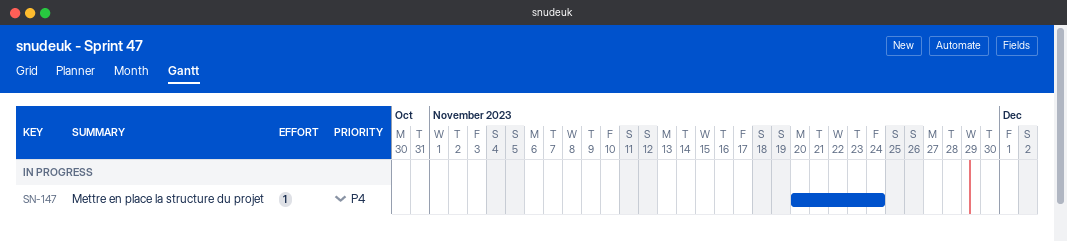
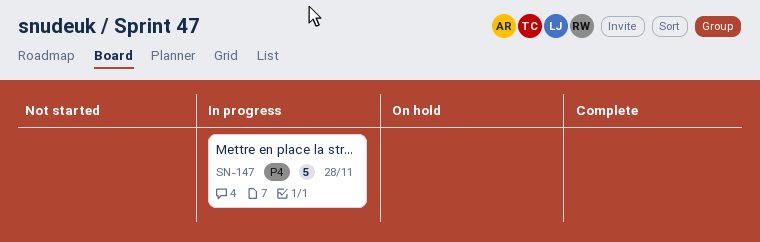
SN-147, estimate: 1 -> 5
SN-147, due: Nov 24 -> Nov 28

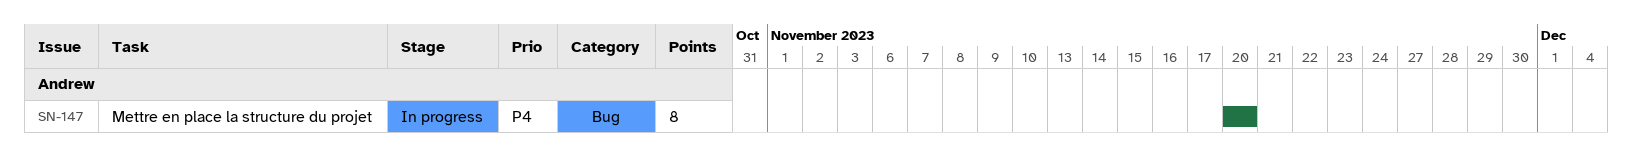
SN-147, estimate: 5 -> 8
SN-147, due: Nov 28 -> Nov 20

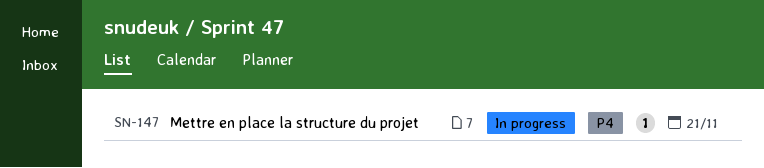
SN-147, estimate: 8 -> 1
SN-147, due: Nov 20 -> Nov 21

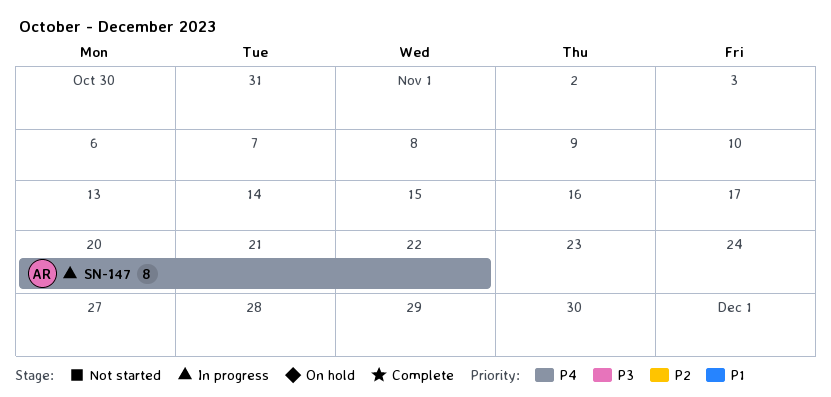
SN-147, estimate: 1 -> 8
SN-147, due: Nov 21 -> Nov 22

